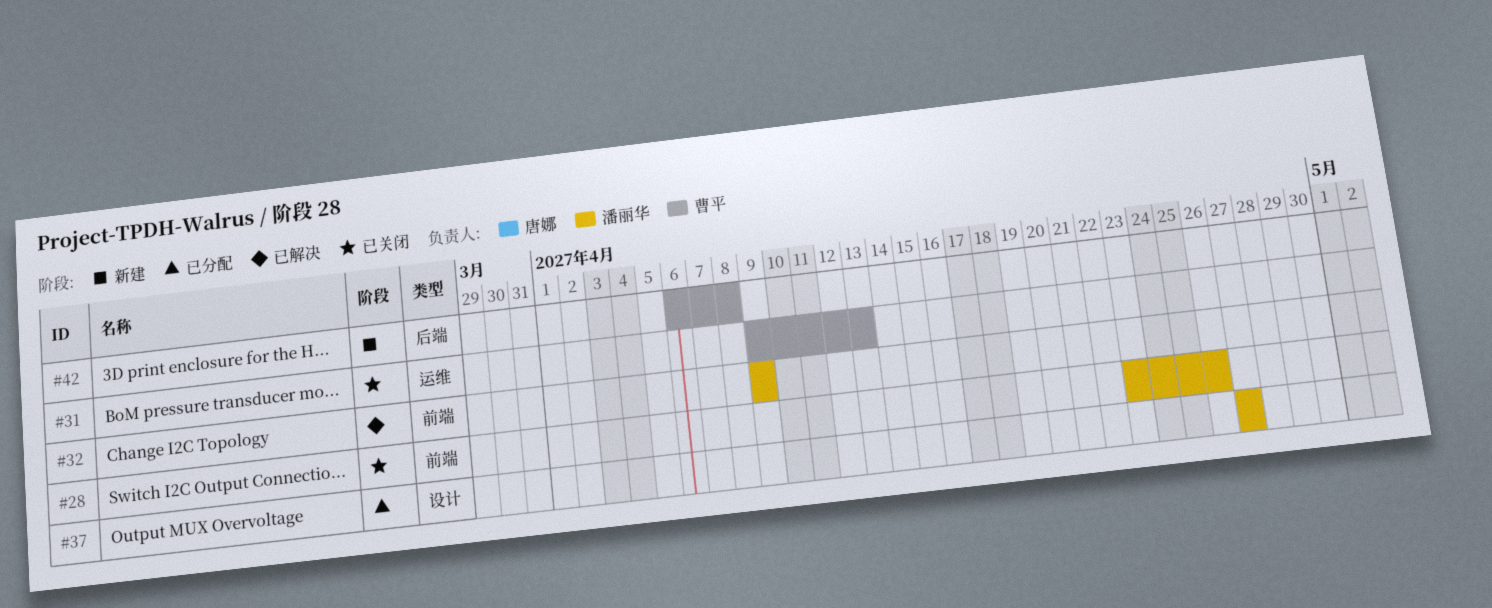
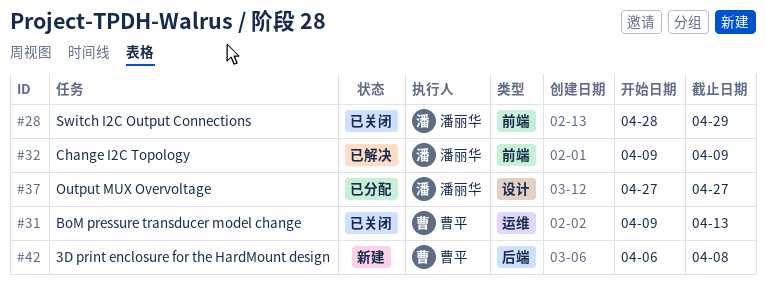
#28, start: Apr 23 -> Apr 28
#28, due: Apr 26 -> Apr 29

